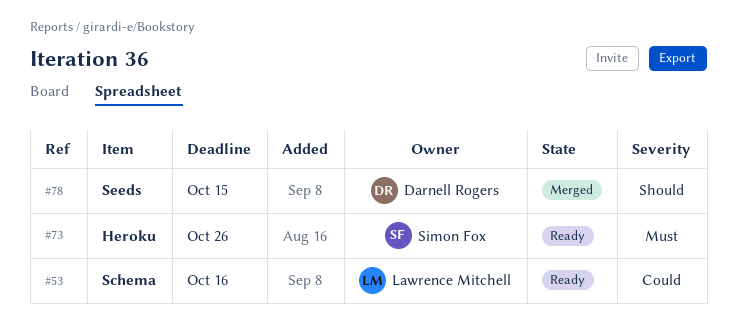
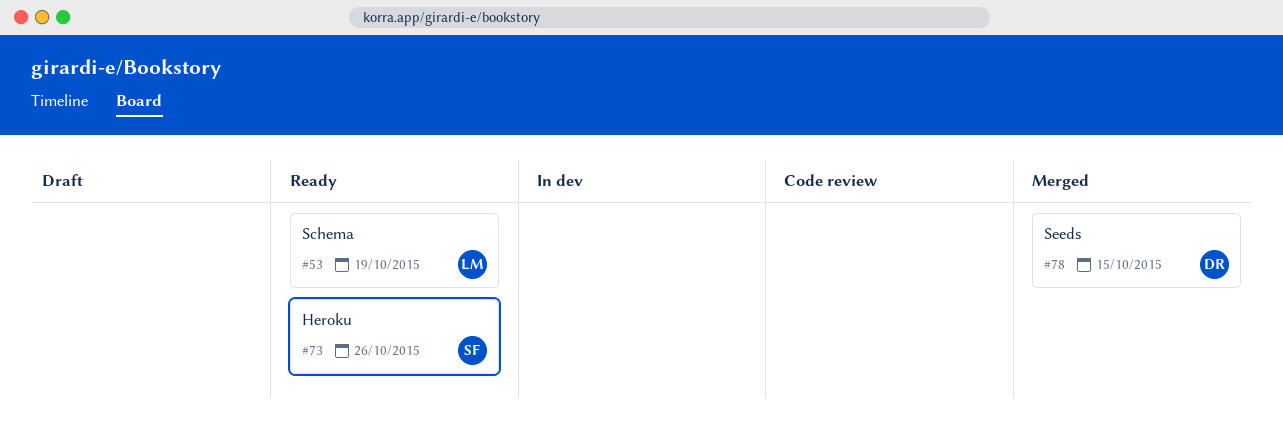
#53, due: Oct 16 -> Oct 19

